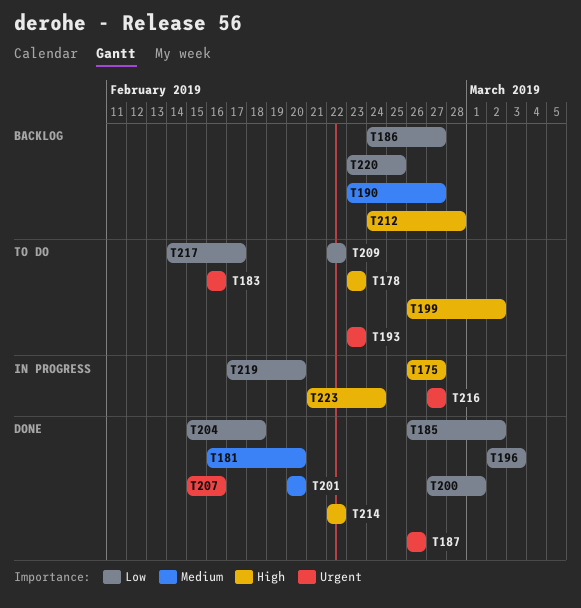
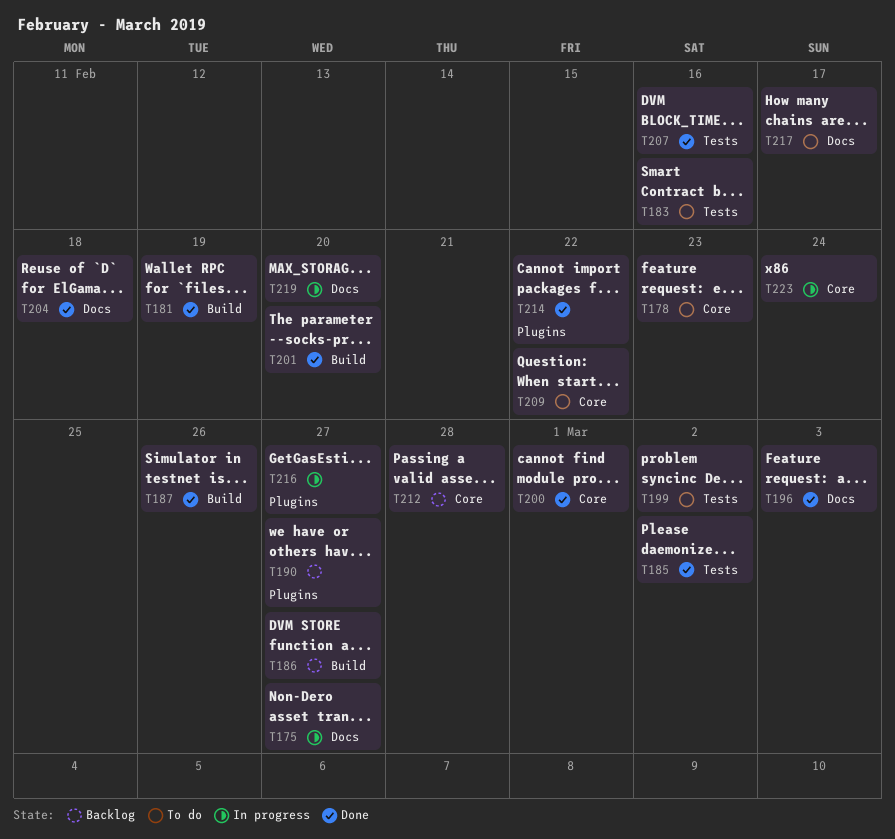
T181, due: Feb 20 -> Feb 19
T193: present -> none
T220: present -> none

